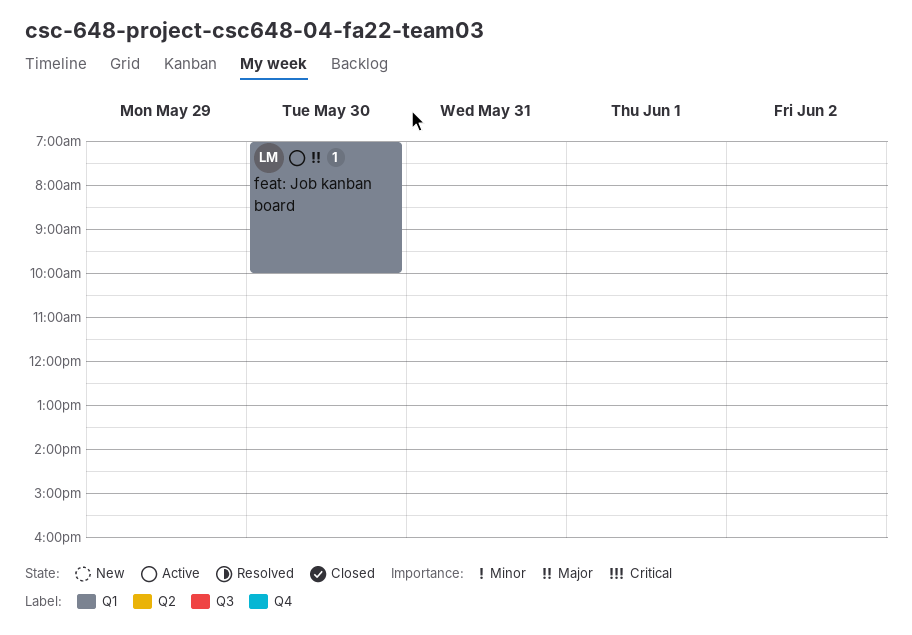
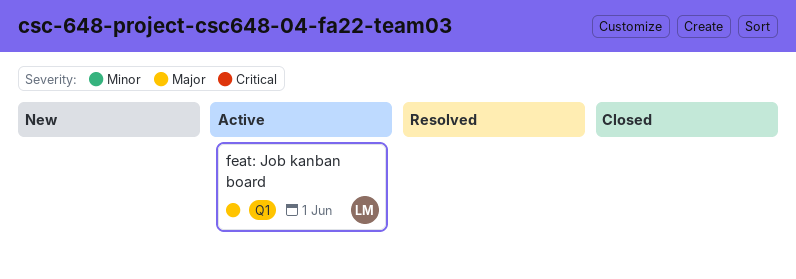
feat: Job kanban board, day: May 30 -> Jun 1

